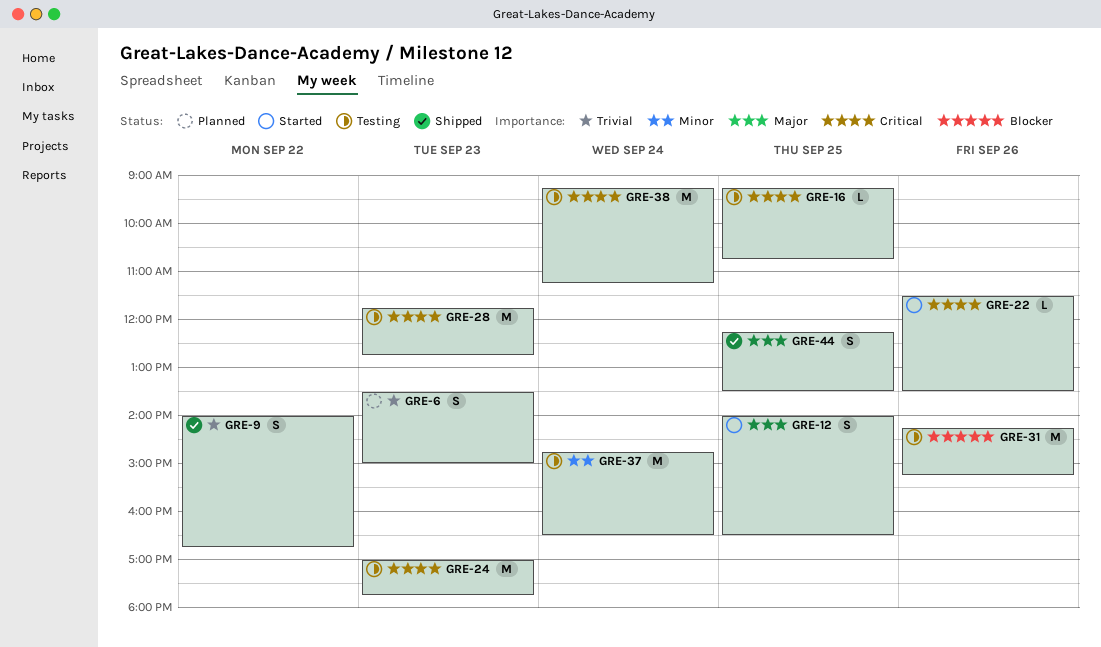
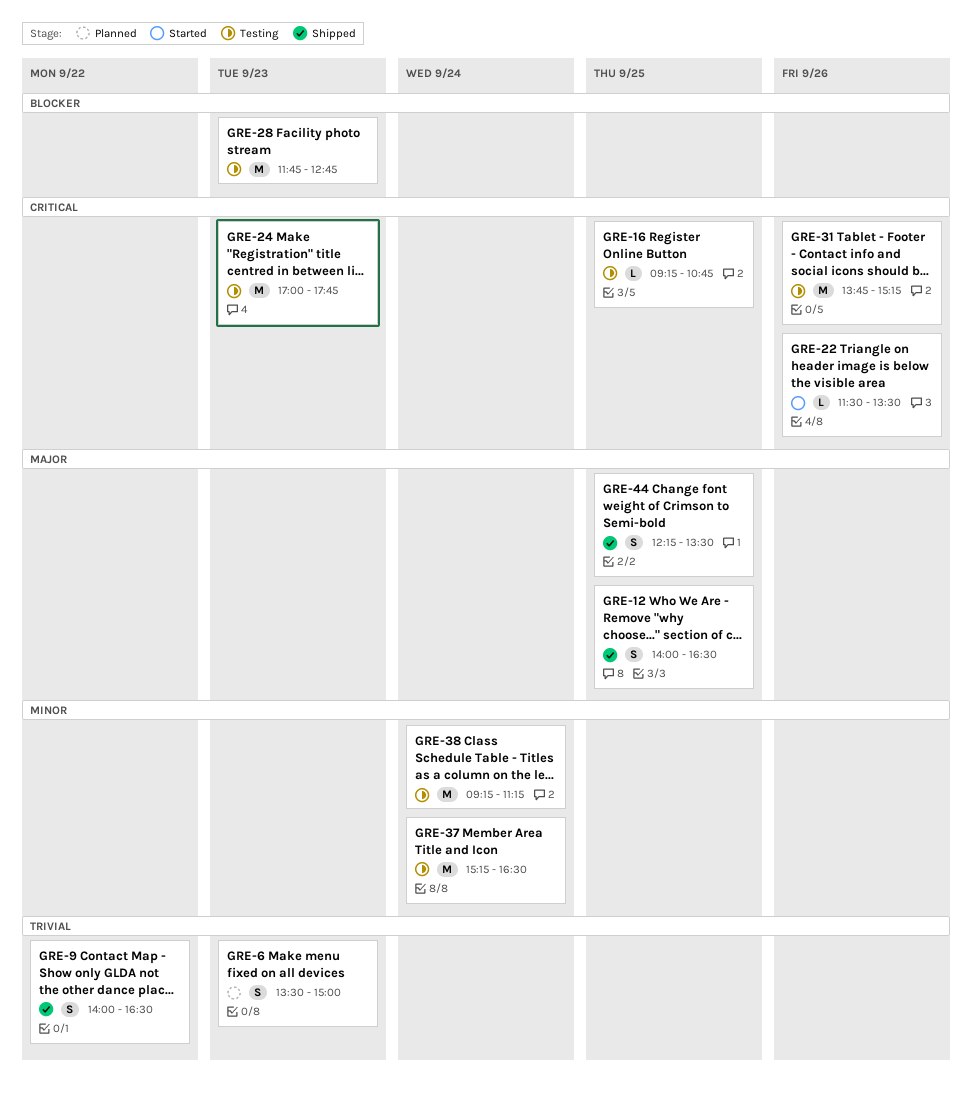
GRE-9, ends: 16:45 -> 16:30
GRE-12, status: Started -> Shipped
GRE-28, priority: Critical -> Blocker
GRE-31, priority: Blocker -> Critical
GRE-31, begins: 14:15 -> 13:45
GRE-37, begins: 14:45 -> 15:15
GRE-38, priority: Critical -> Minor

